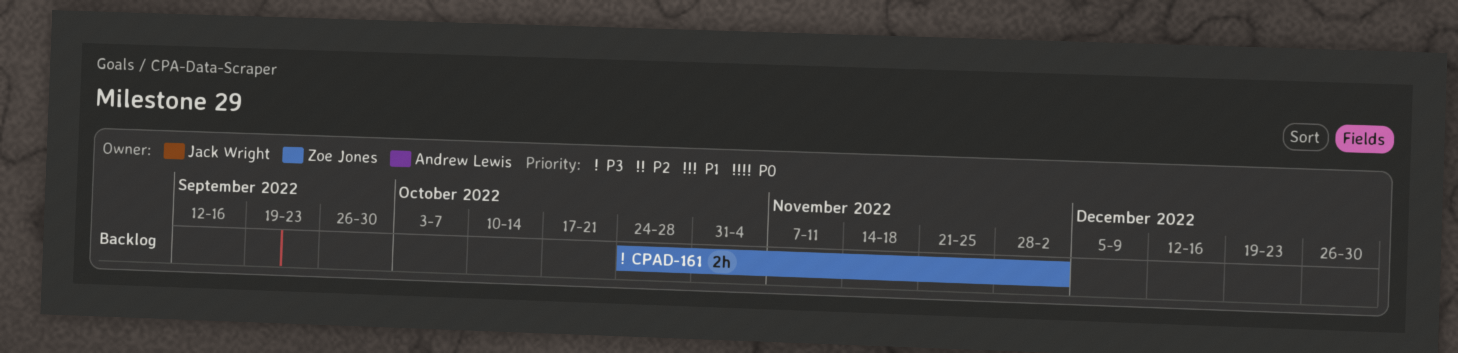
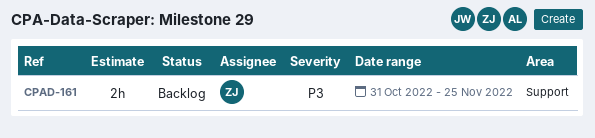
CPAD-161, start: Oct 24 -> Oct 31
CPAD-161, due: Dec 2 -> Nov 25

